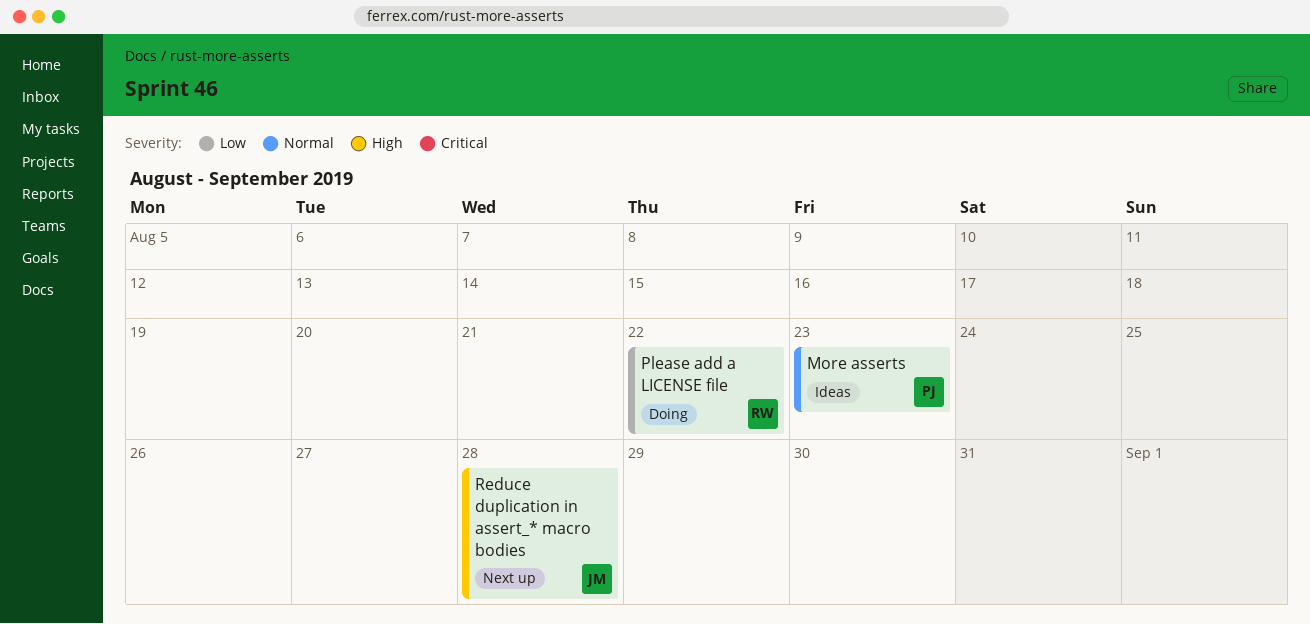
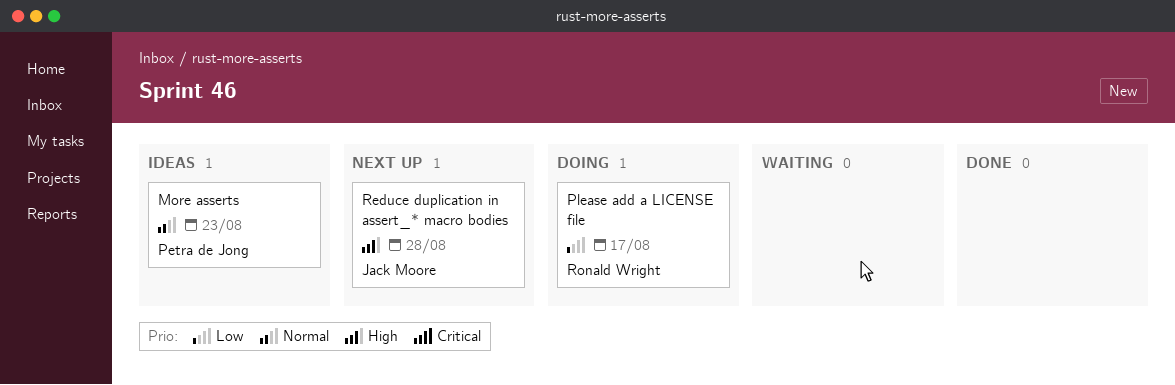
Please add a LICENSE file, due: Aug 22 -> Aug 17

